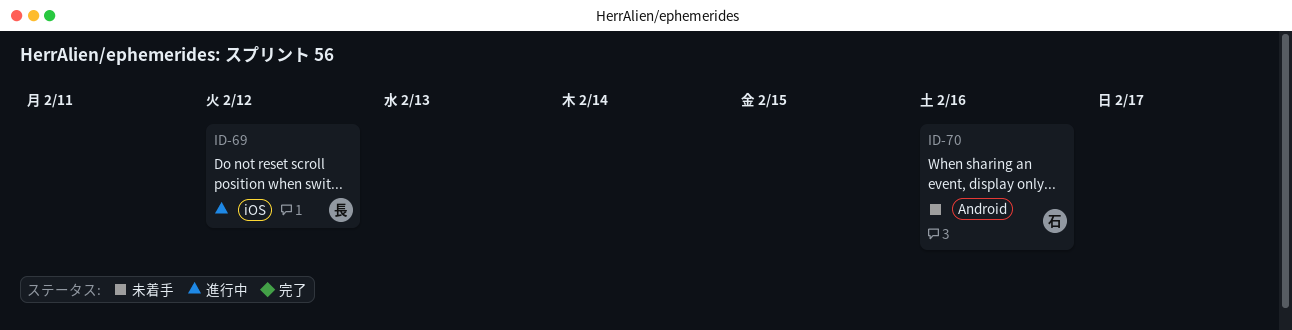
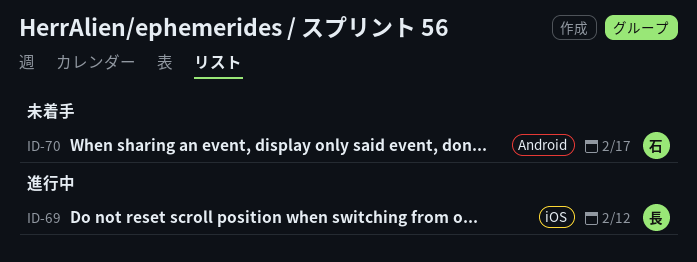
ID-70, due: Feb 16 -> Feb 17

